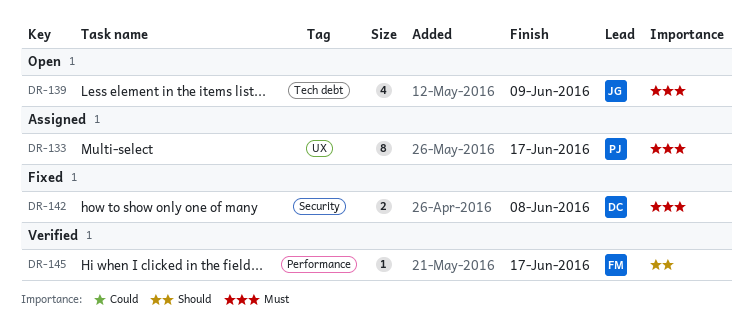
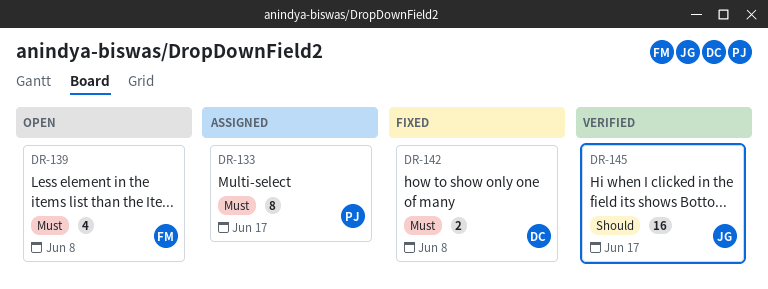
DR-139, owner: JG -> FM
DR-139, due: Jun 9 -> Jun 8
DR-145, owner: FM -> JG
DR-145, estimate: 1 -> 16

